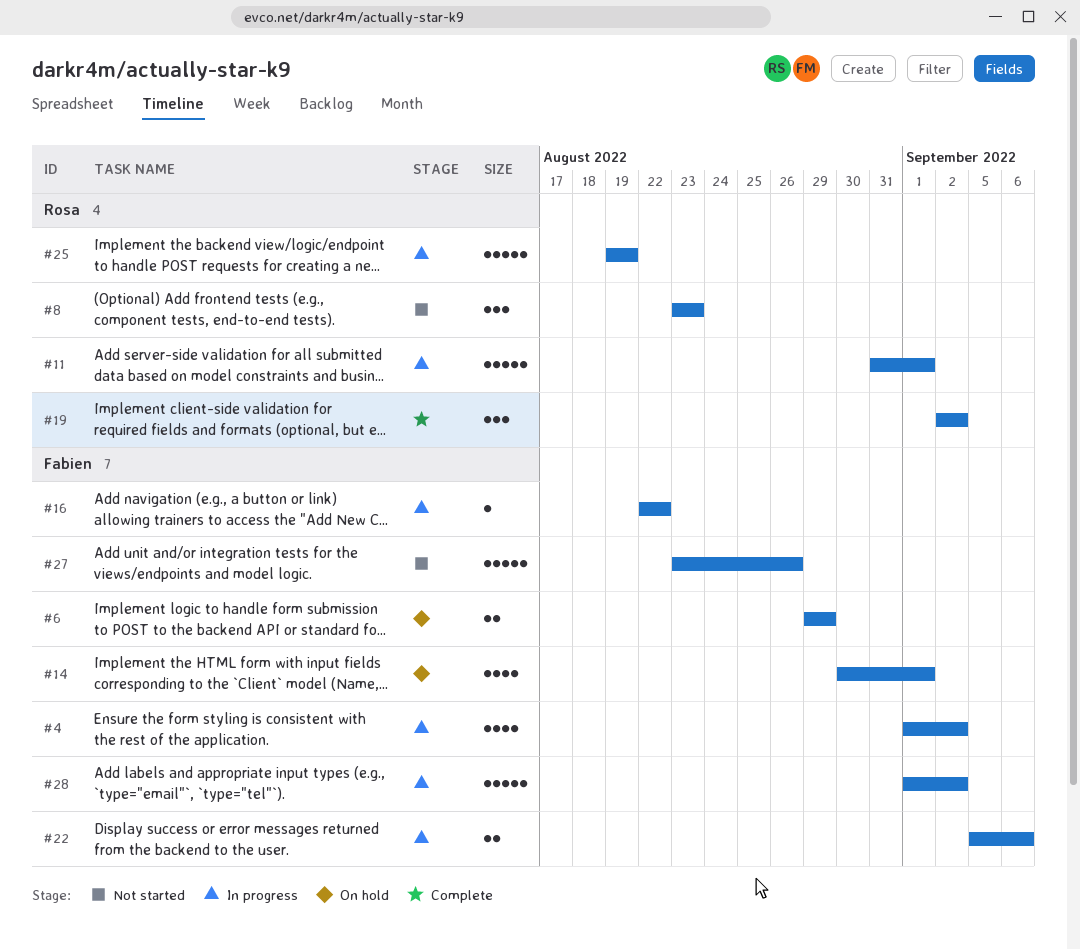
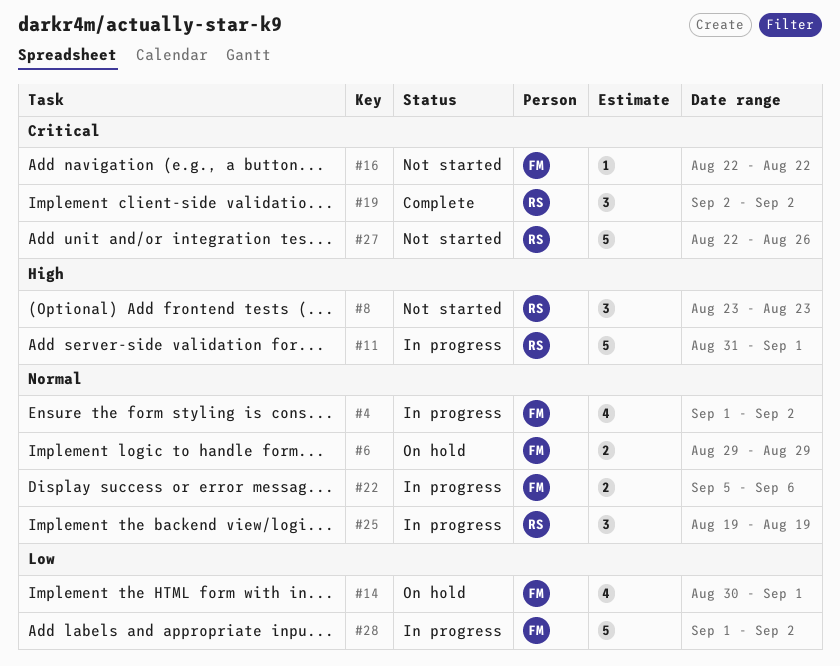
#16, status: In progress -> Not started
#25, estimate: 5 -> 3
#27, owner: Fabien -> Rosa
#27, start: Aug 23 -> Aug 22

